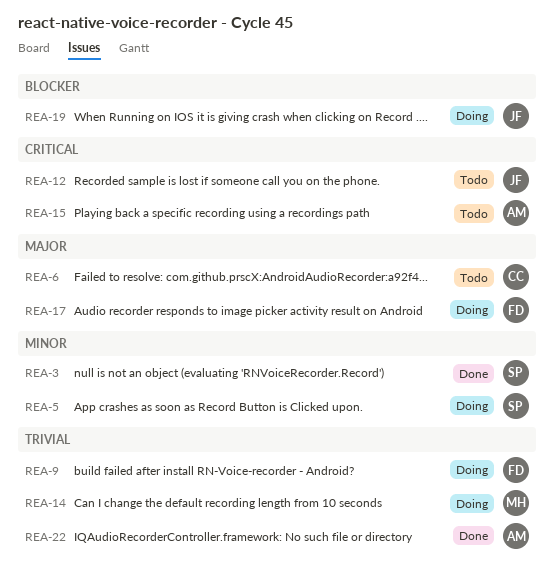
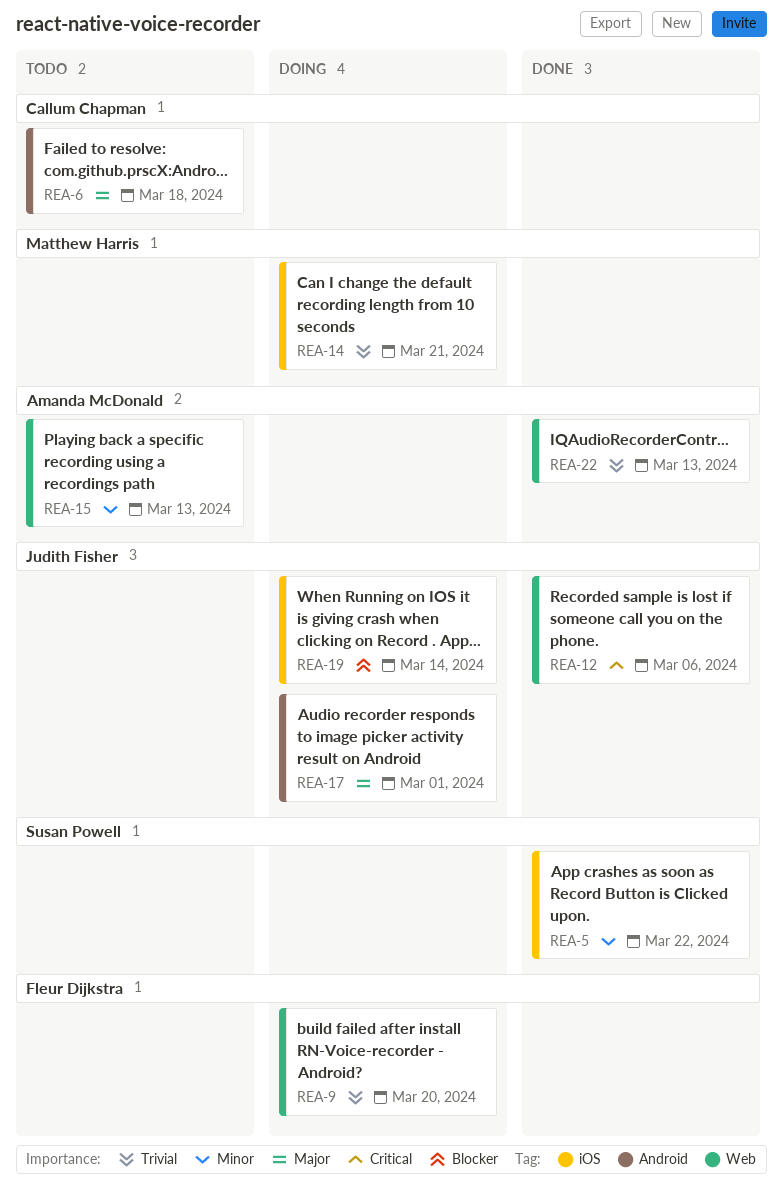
REA-3: present -> none
REA-5, status: Doing -> Done
REA-12, status: Todo -> Done
REA-15, priority: Critical -> Minor
REA-17, owner: Fleur Dijkstra -> Judith Fisher

